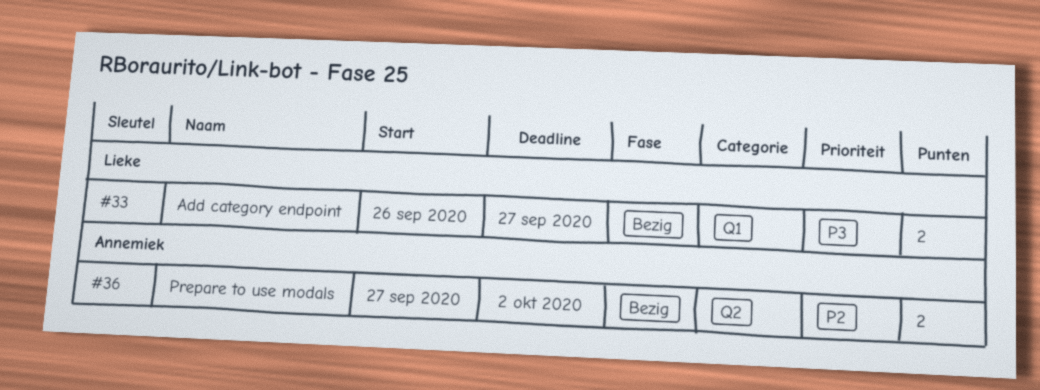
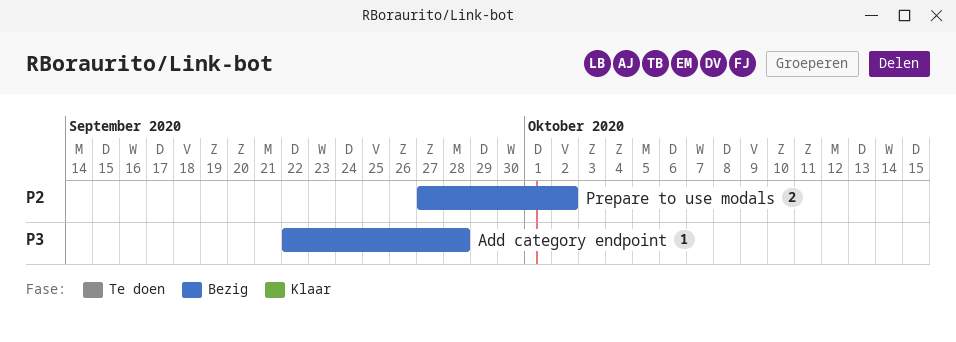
Add category endpoint, estimate: 2 -> 1
Add category endpoint, start: Sep 26 -> Sep 22
Add category endpoint, due: Sep 27 -> Sep 28

